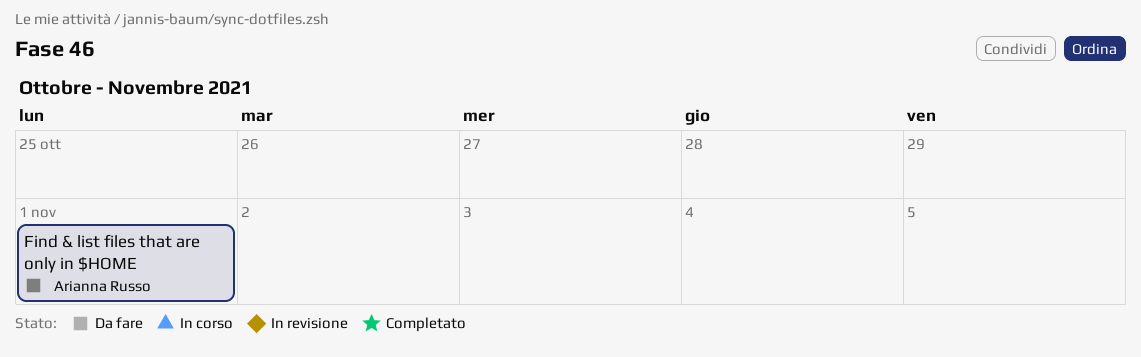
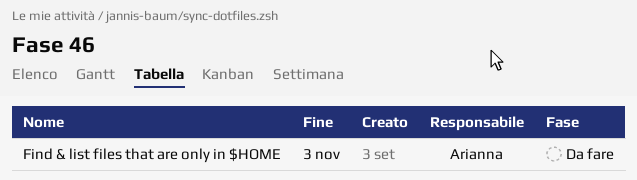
Find & list files that are only in $HOME, due: Nov 1 -> Nov 3

